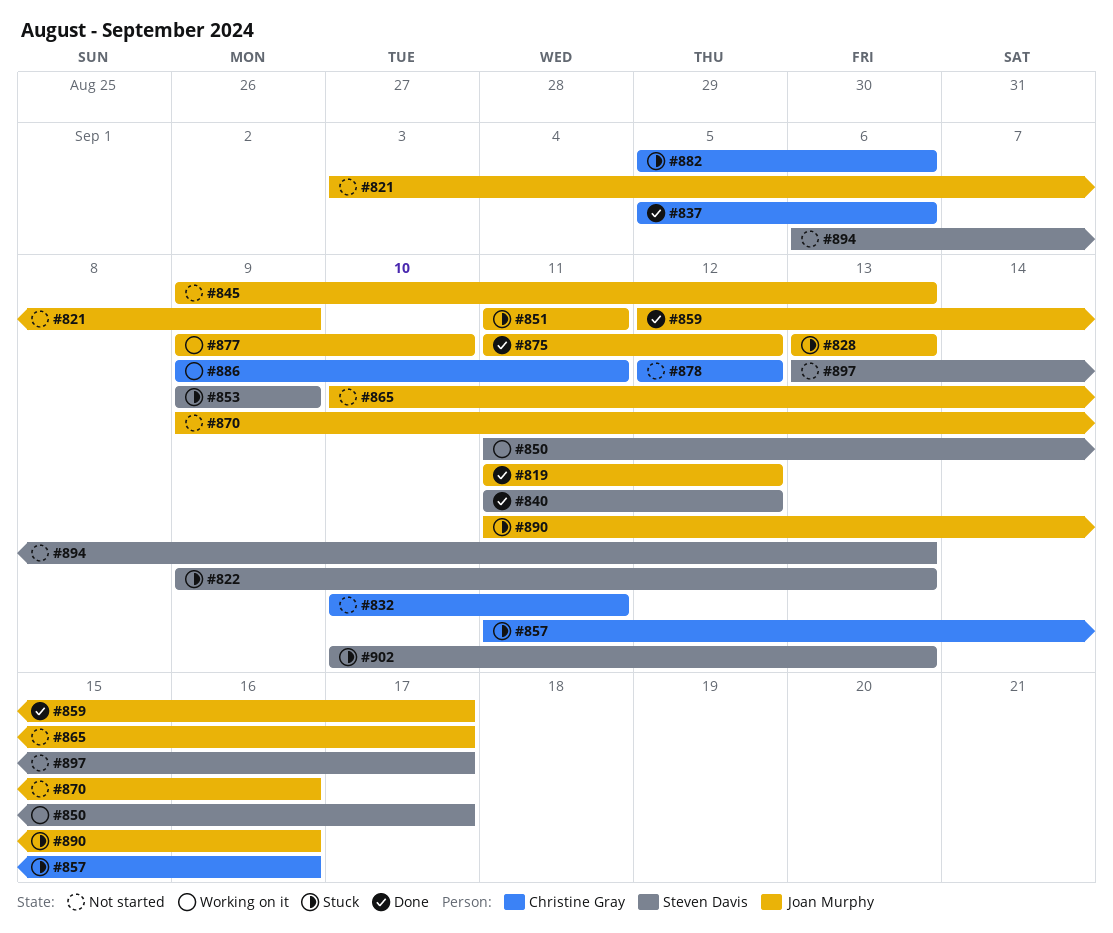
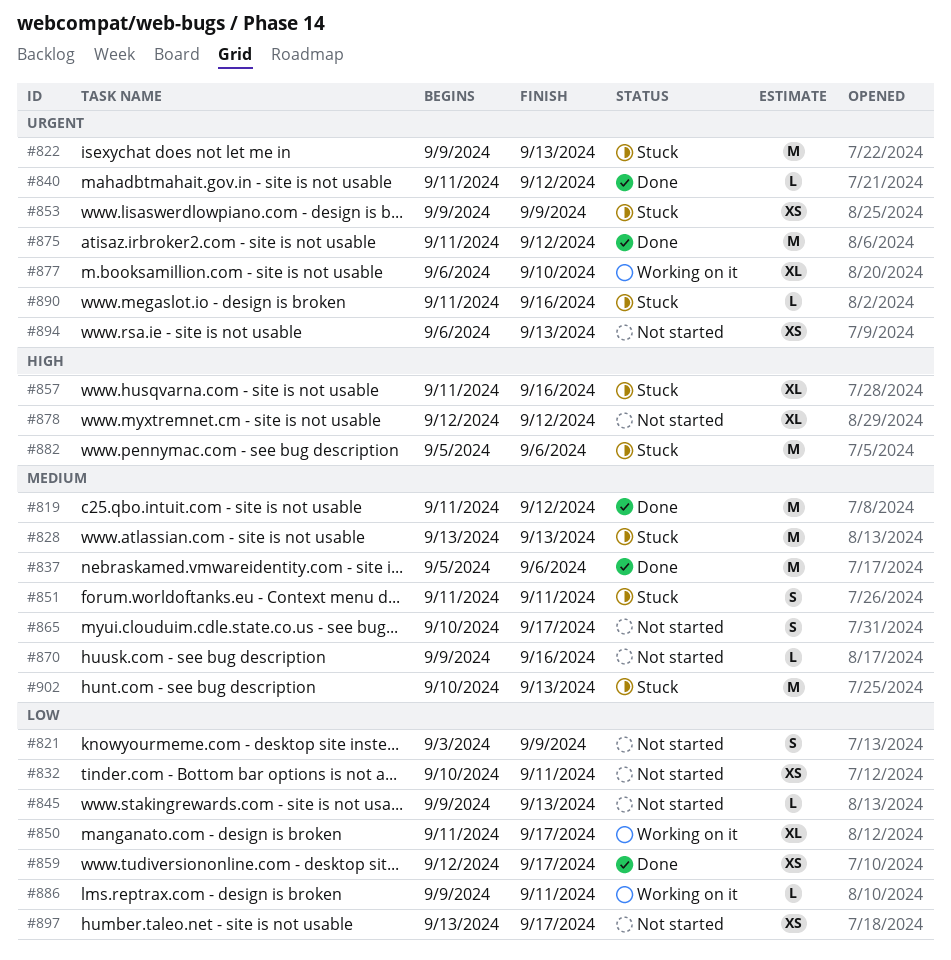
#877, start: Sep 9 -> Sep 6

